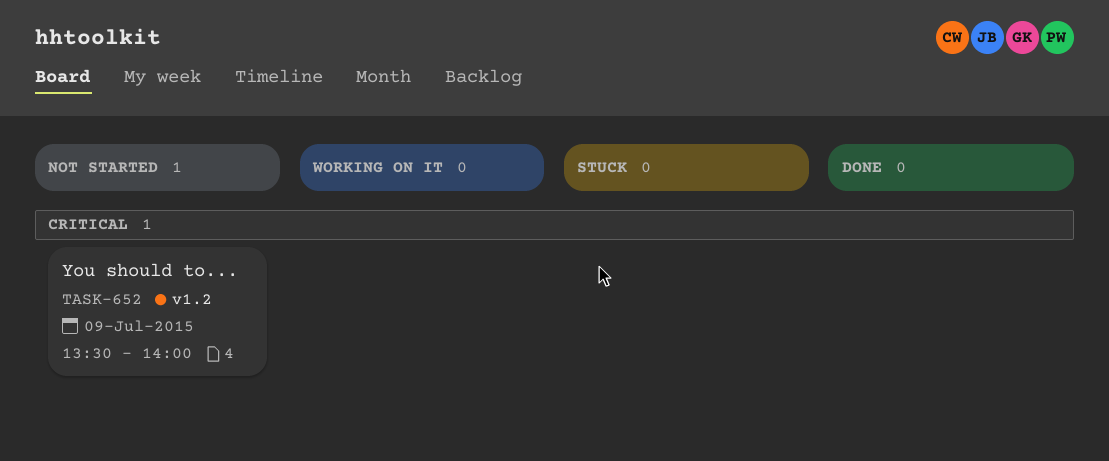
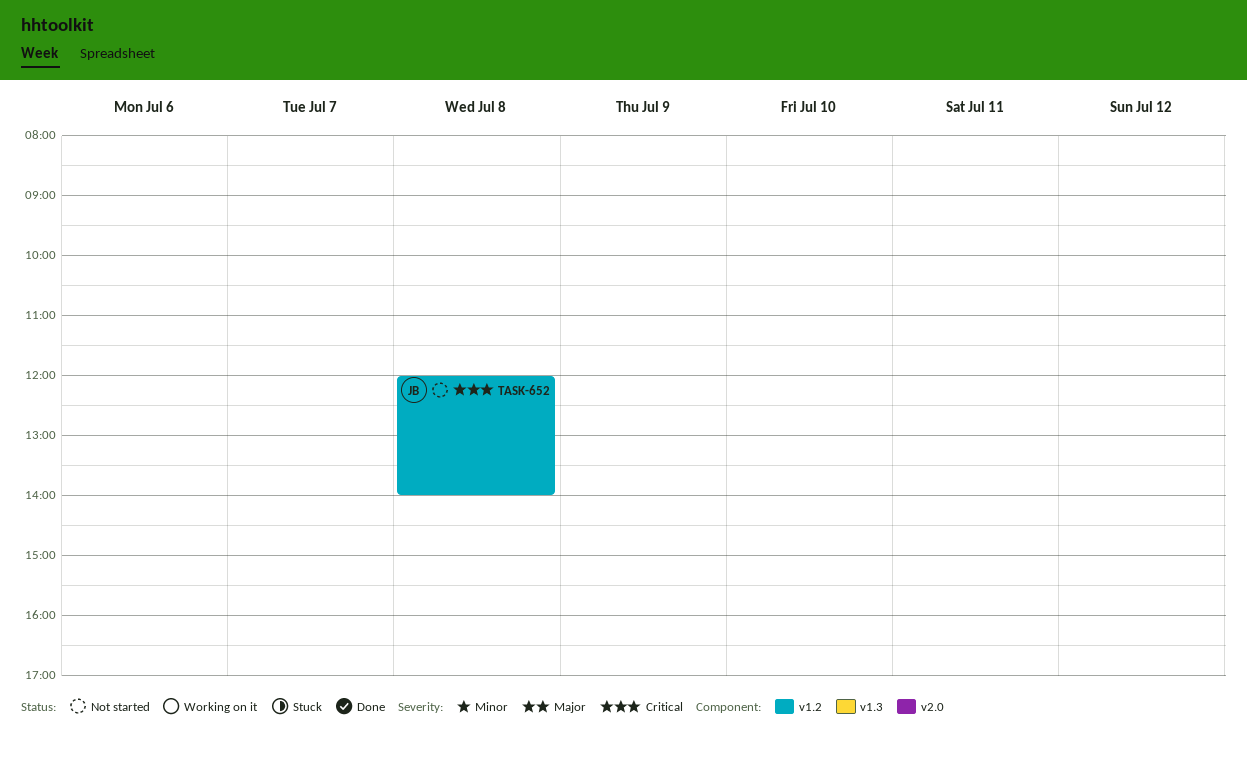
TASK-652, day: Jul 9 -> Jul 8
TASK-652, begins: 13:30 -> 12:00

